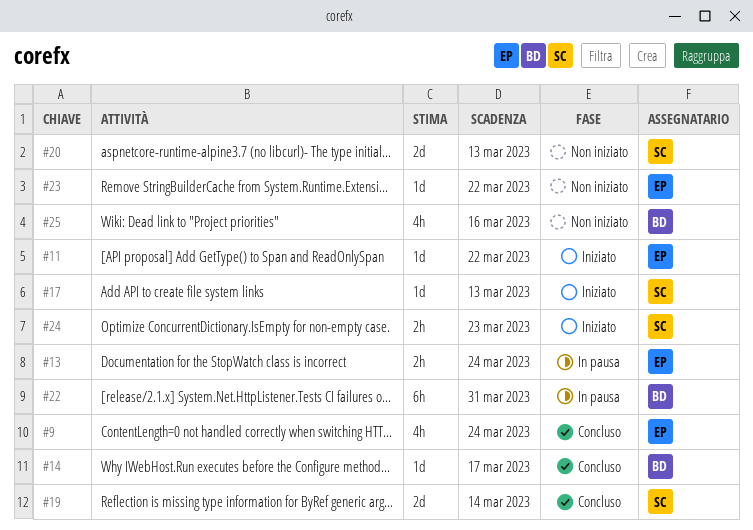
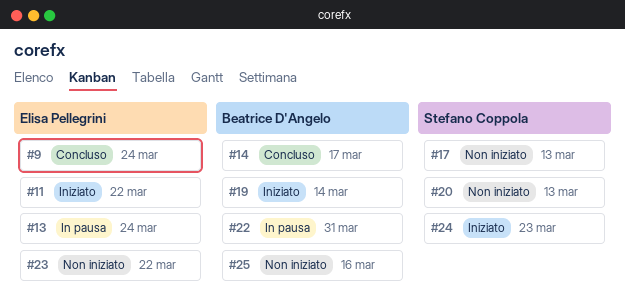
#17, status: Iniziato -> Non iniziato
#19, status: Concluso -> Iniziato
#19, owner: Stefano Coppola -> Beatrice D'Angelo

